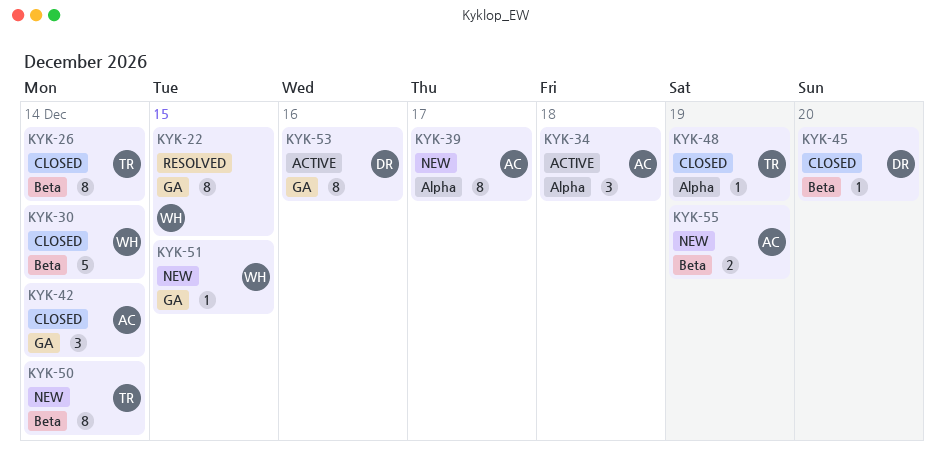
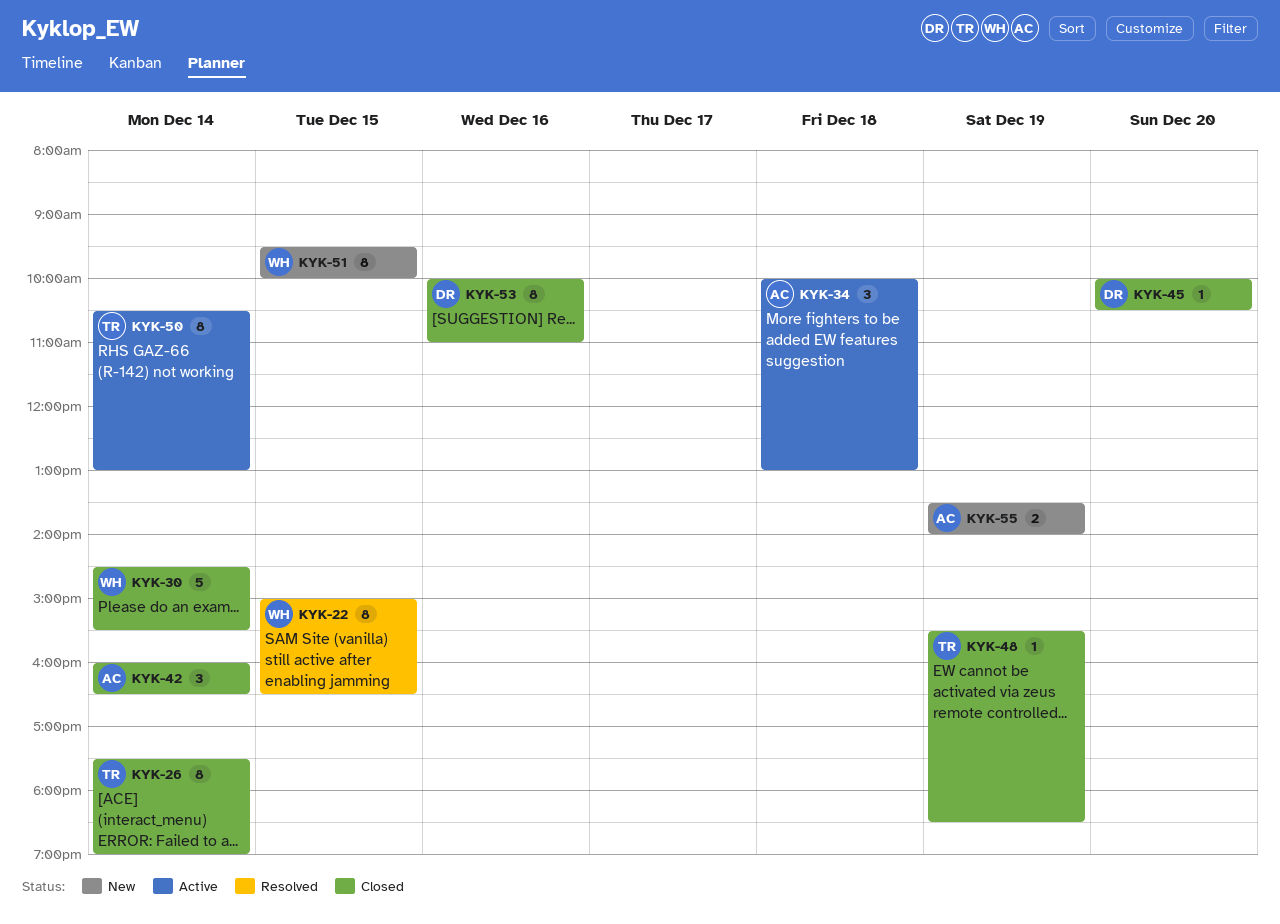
KYK-39: present -> none
KYK-50, status: New -> Active
KYK-51, estimate: 1 -> 8
KYK-53, status: Active -> Closed

